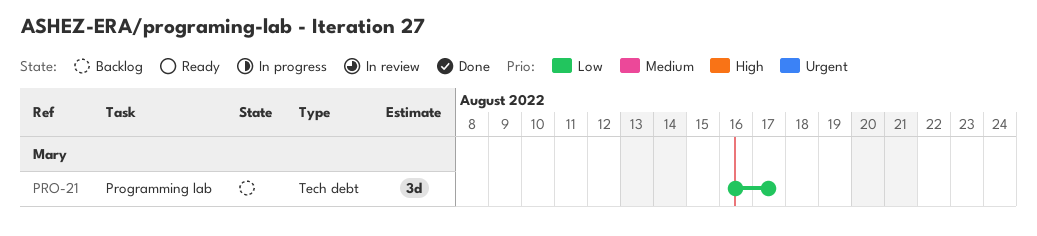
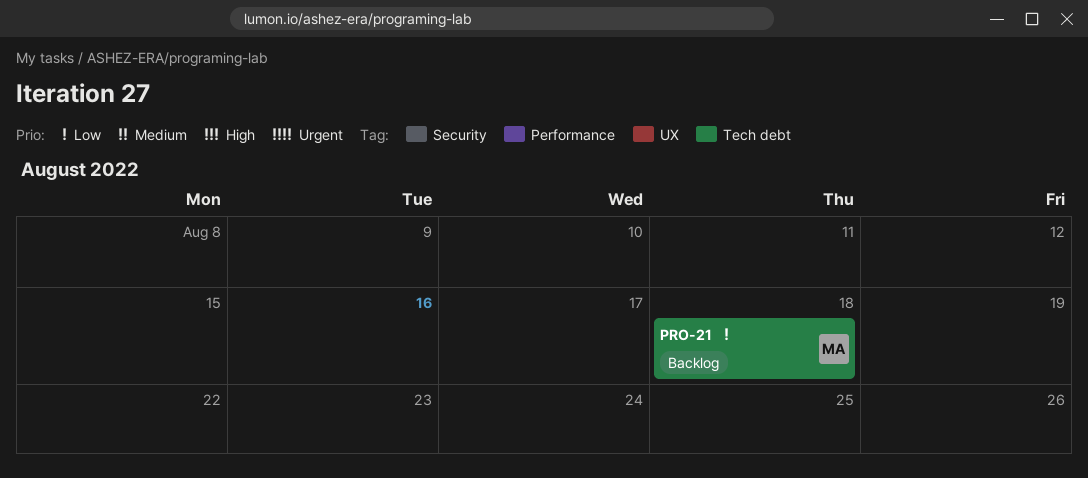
PRO-21, due: Aug 17 -> Aug 18

